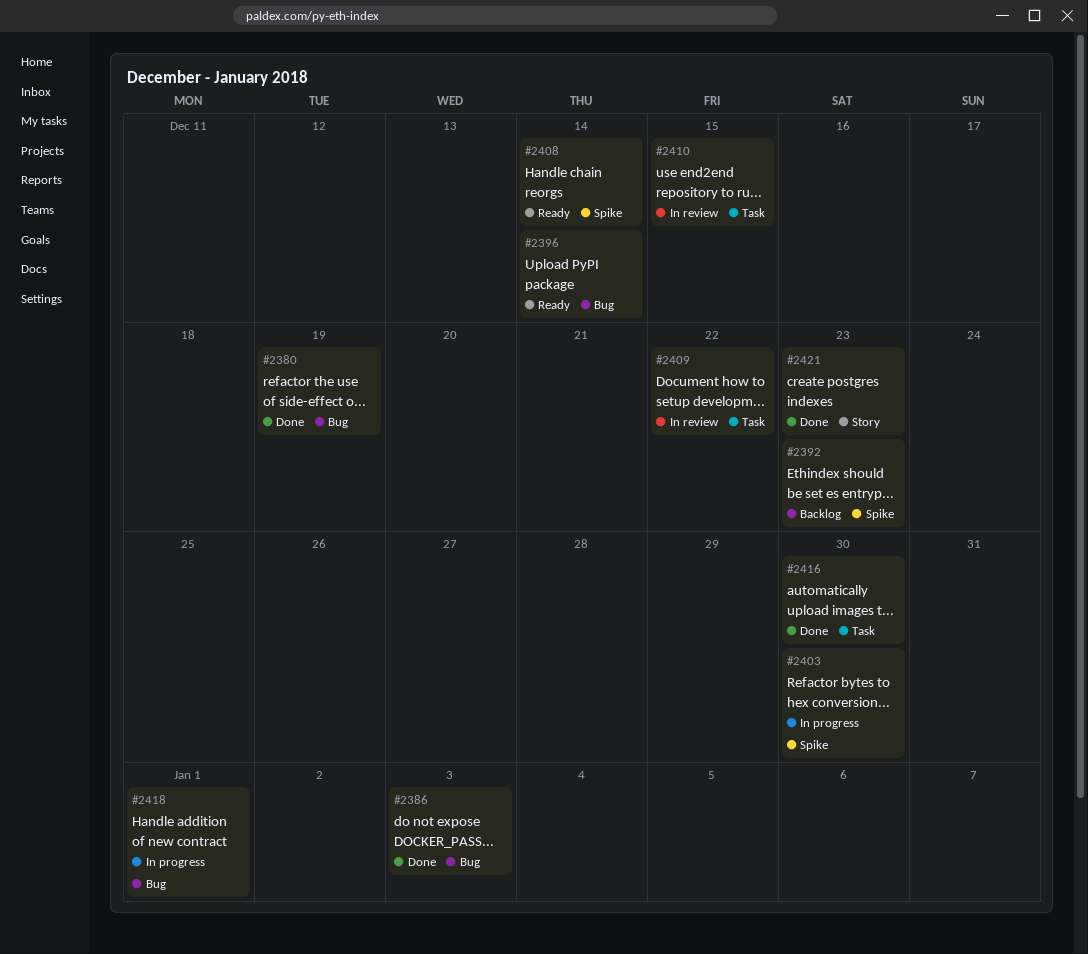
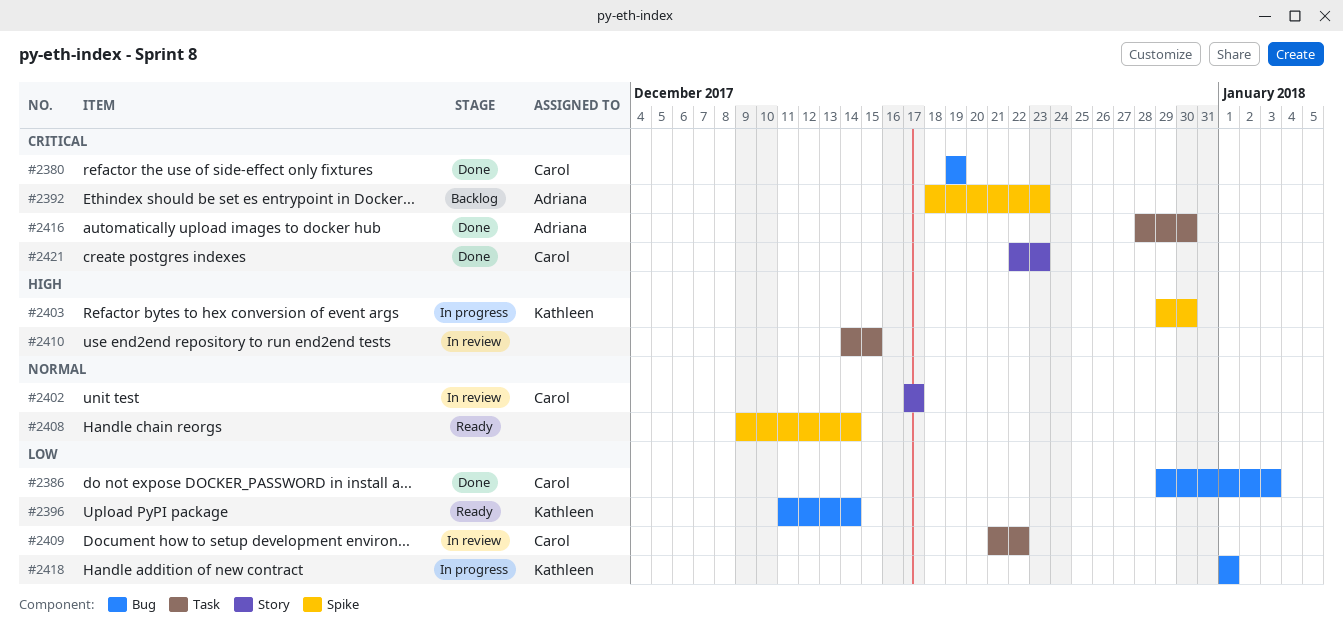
#2402: none -> present

